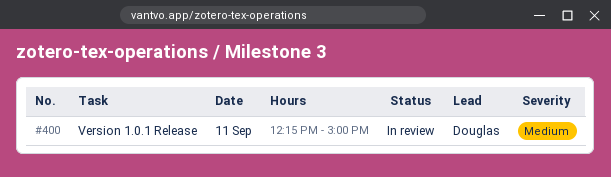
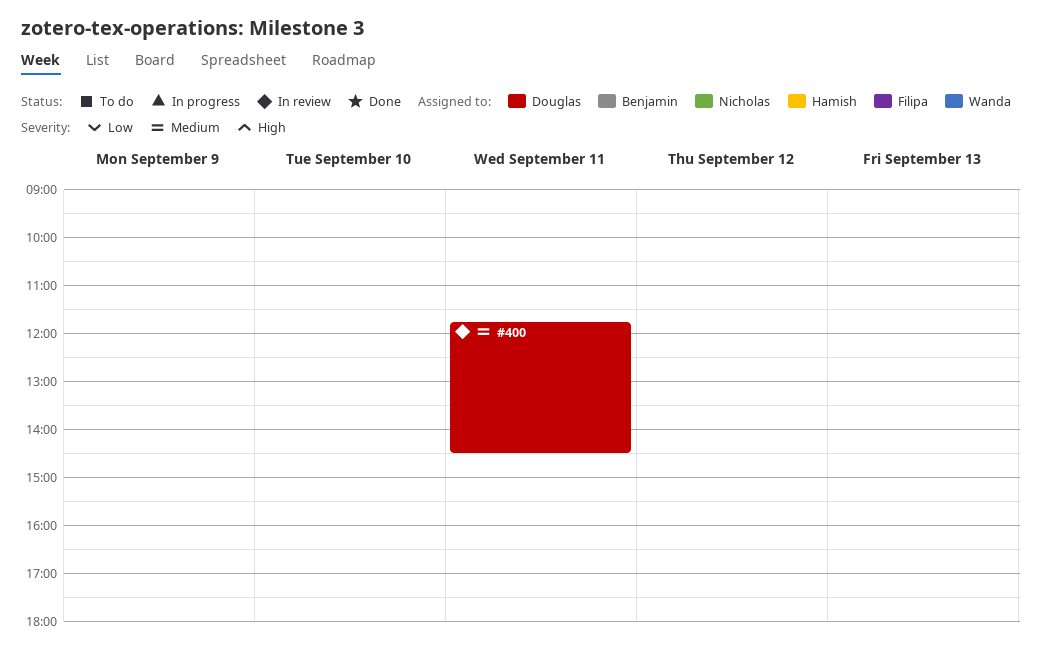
#400, begins: 12:15 -> 11:45
#400, ends: 15:00 -> 14:30

